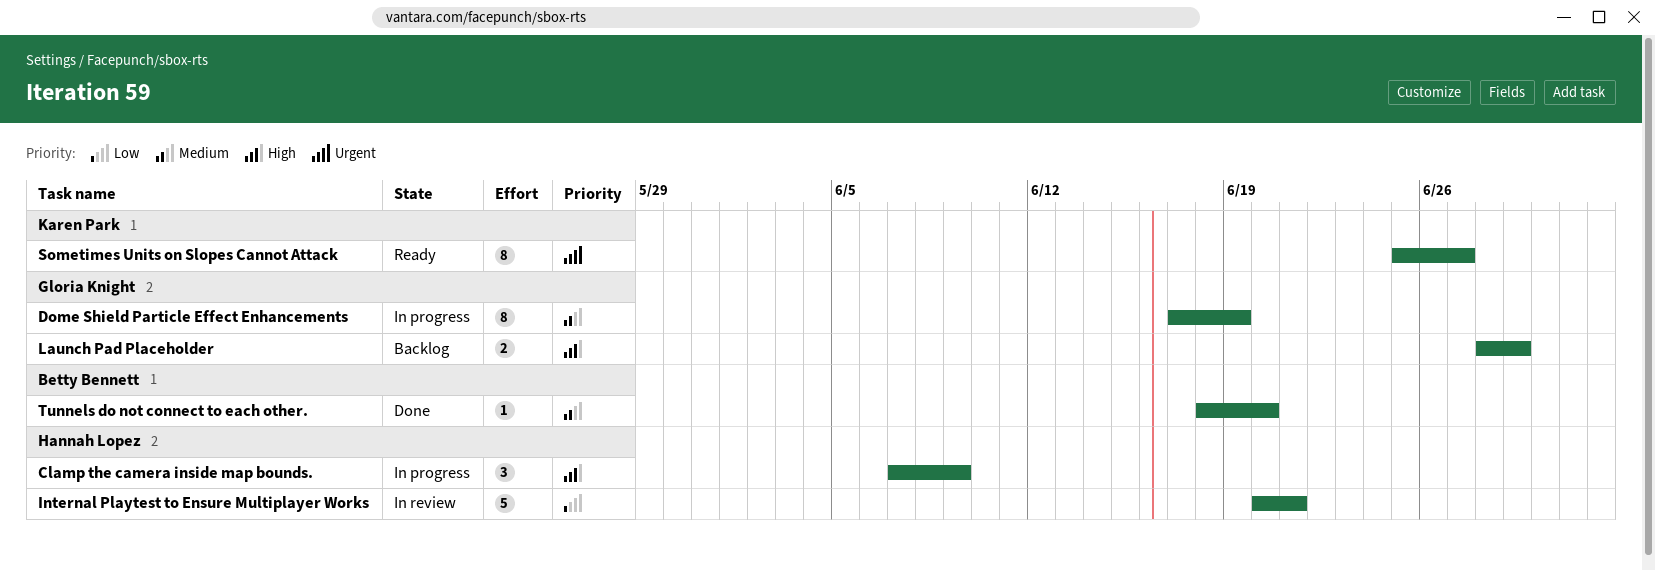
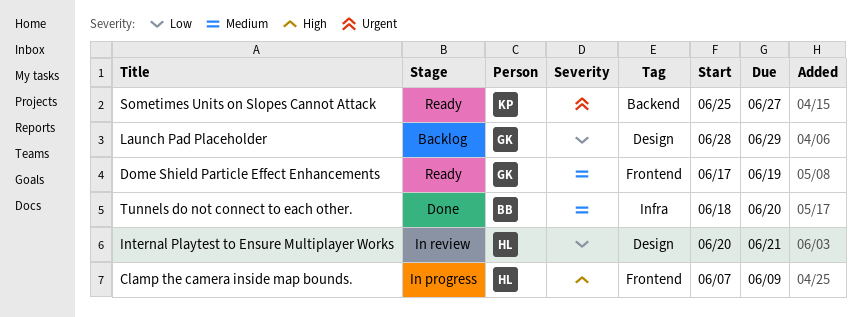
Dome Shield Particle Effect Enhancements, status: In progress -> Ready
Launch Pad Placeholder, priority: High -> Low

